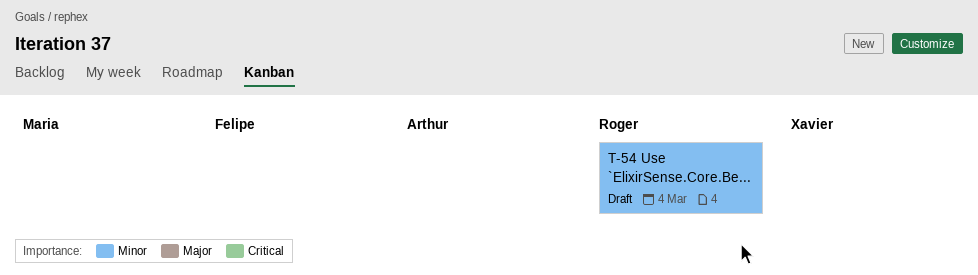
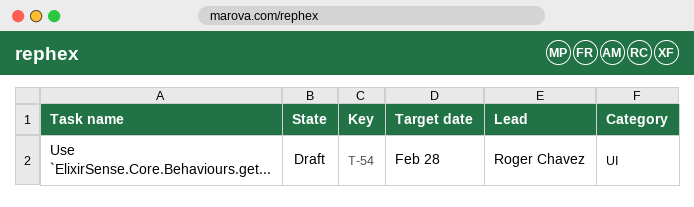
T-54, due: Mar 4 -> Feb 28

